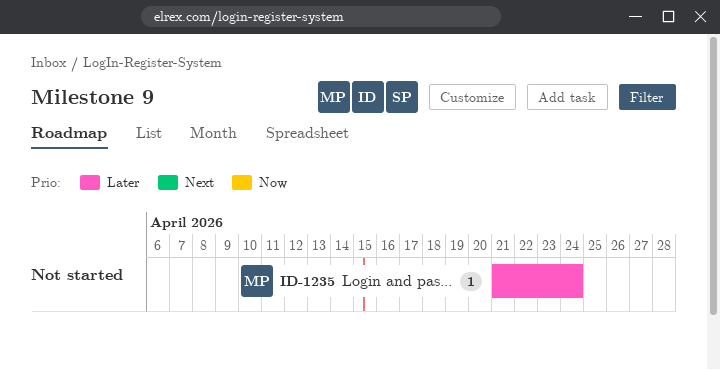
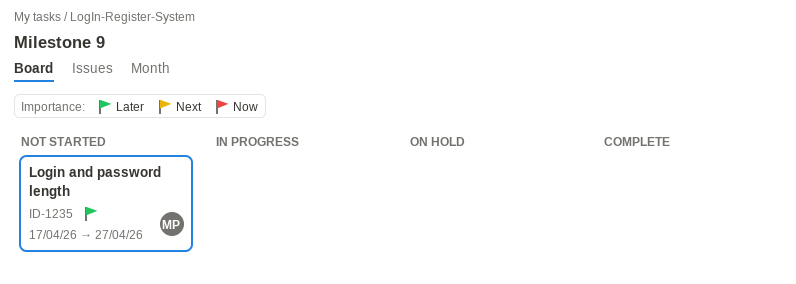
ID-1235, start: Apr 21 -> Apr 17
ID-1235, due: Apr 24 -> Apr 27

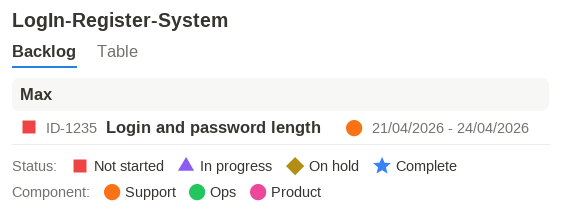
ID-1235, start: Apr 17 -> Apr 21
ID-1235, due: Apr 27 -> Apr 24

